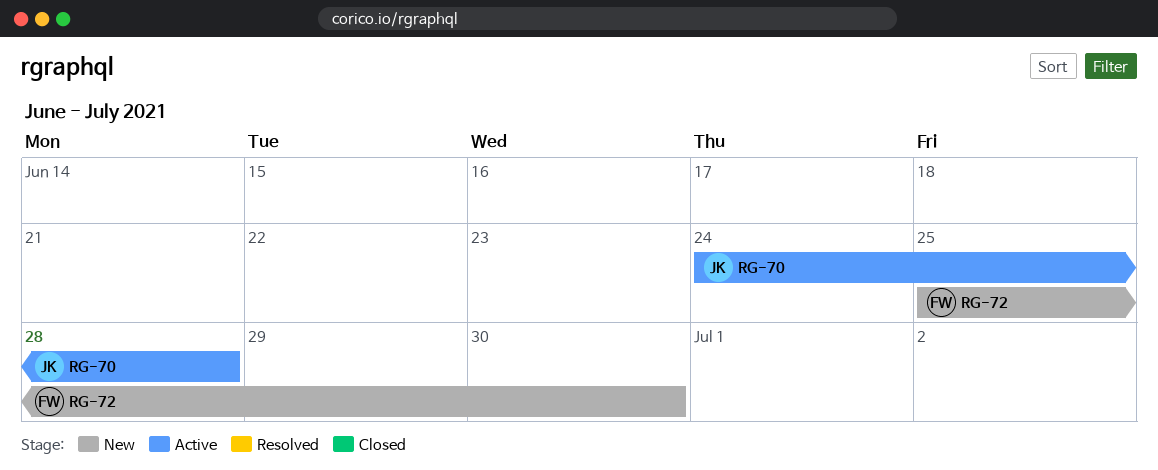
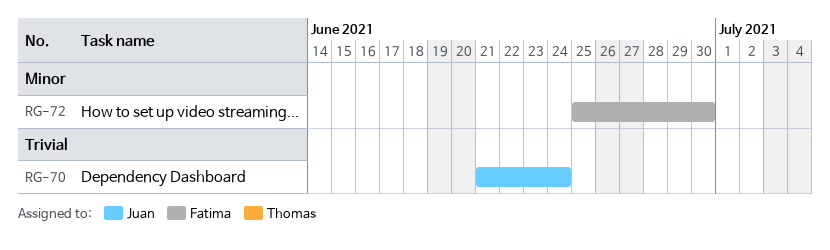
RG-70, start: Jun 24 -> Jun 21
RG-70, due: Jun 28 -> Jun 24

